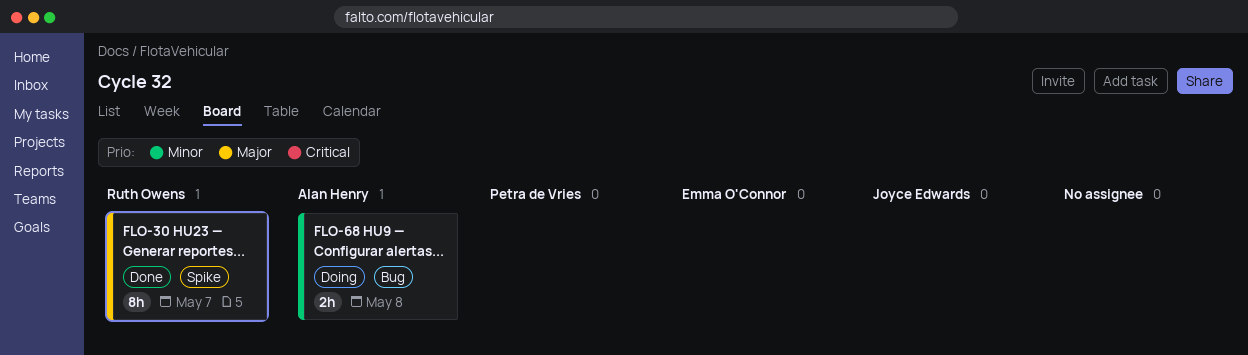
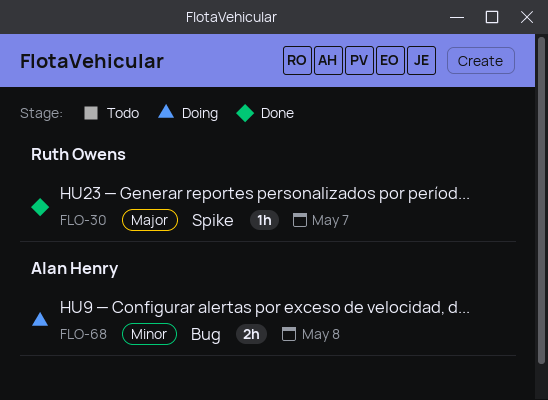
FLO-30, estimate: 8h -> 1h

